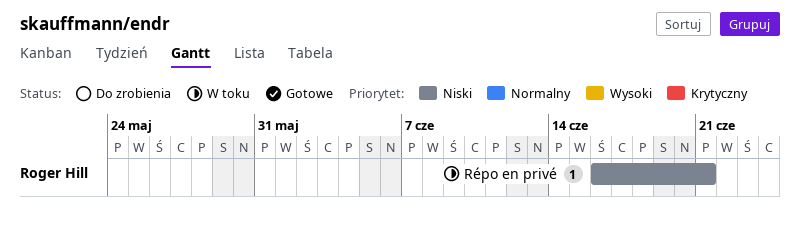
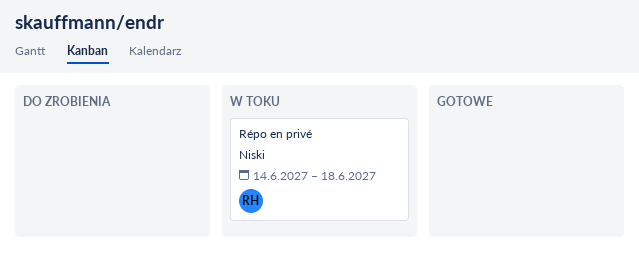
Répo en privé, start: Jun 16 -> Jun 14
Répo en privé, due: Jun 21 -> Jun 18

